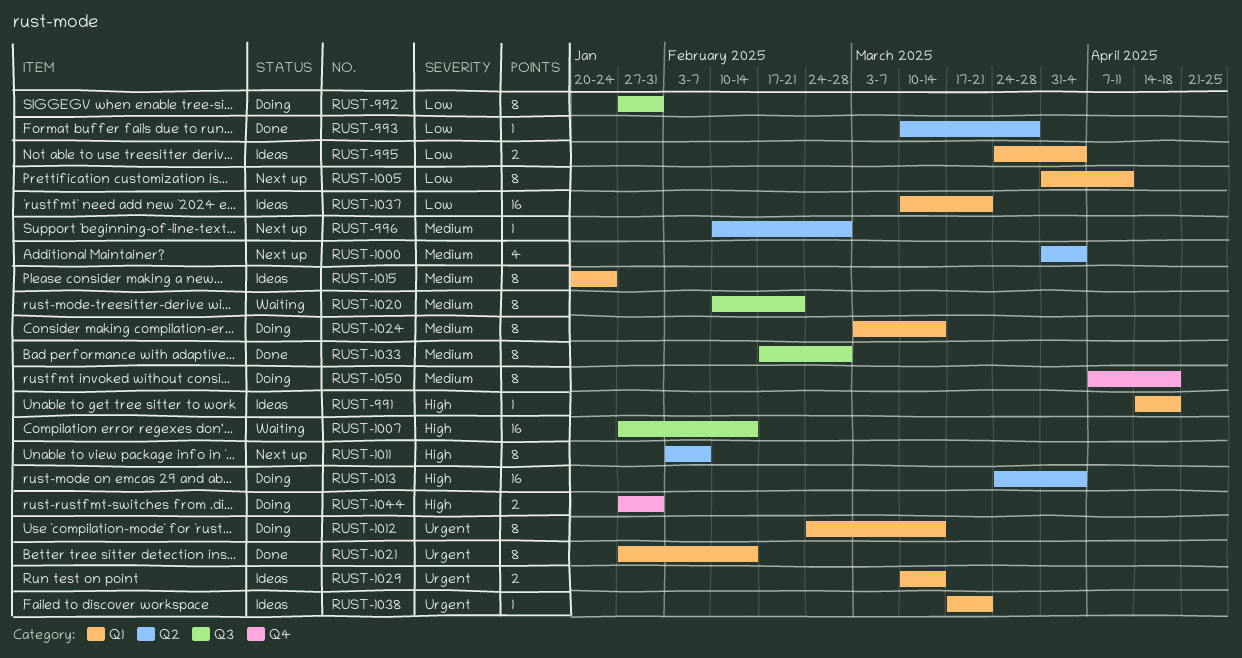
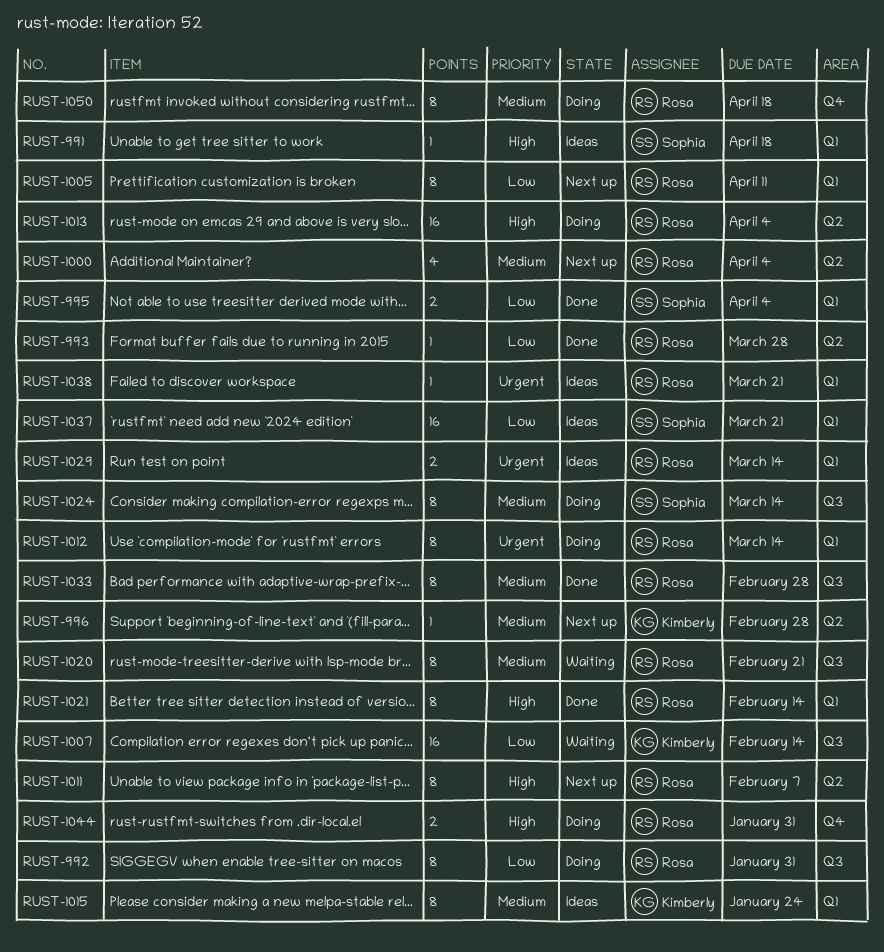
RUST-995, status: Ideas -> Done
RUST-1007, priority: High -> Low
RUST-1021, priority: Urgent -> High
RUST-1024, label: Q1 -> Q3

